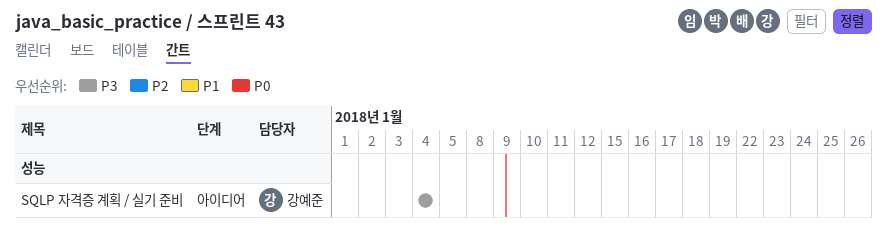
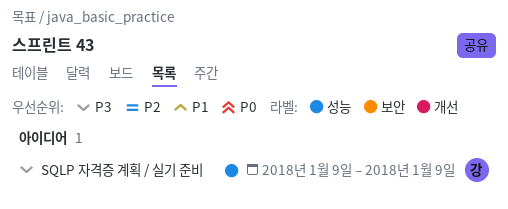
SQLP 자격증 계획 / 실기 준비, start: Jan 4 -> Jan 9
SQLP 자격증 계획 / 실기 준비, due: Jan 4 -> Jan 9

